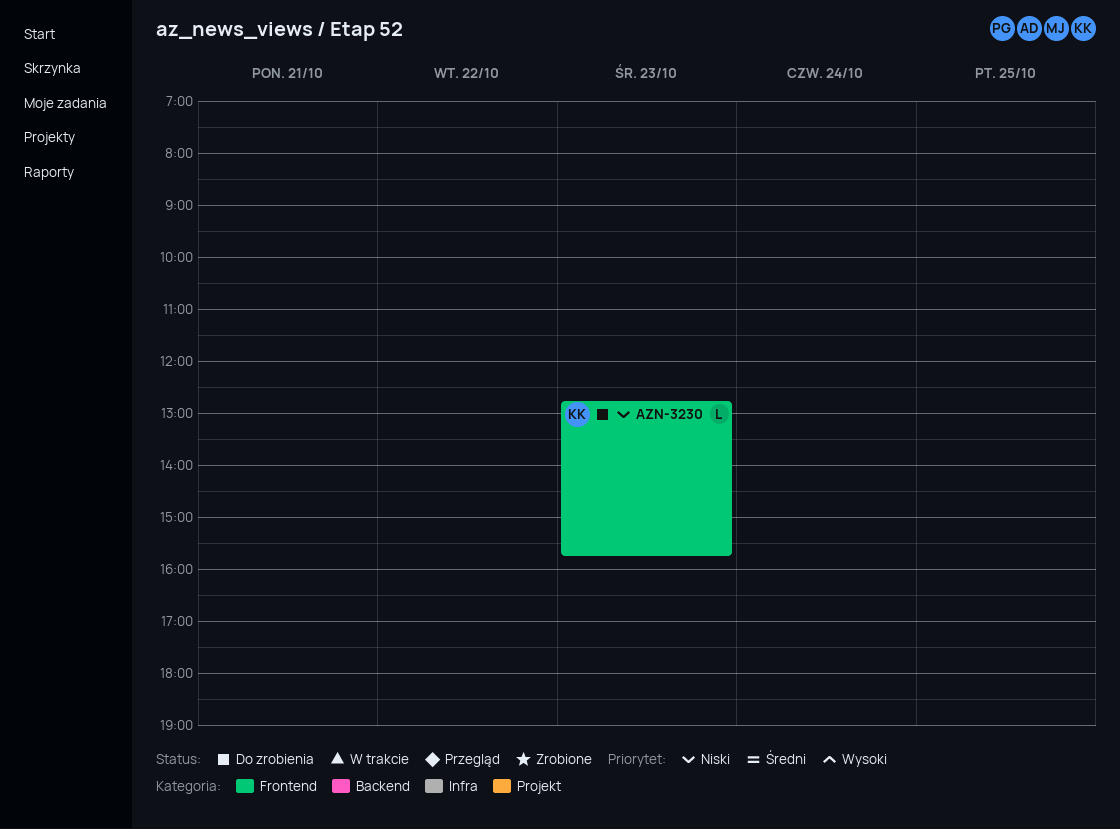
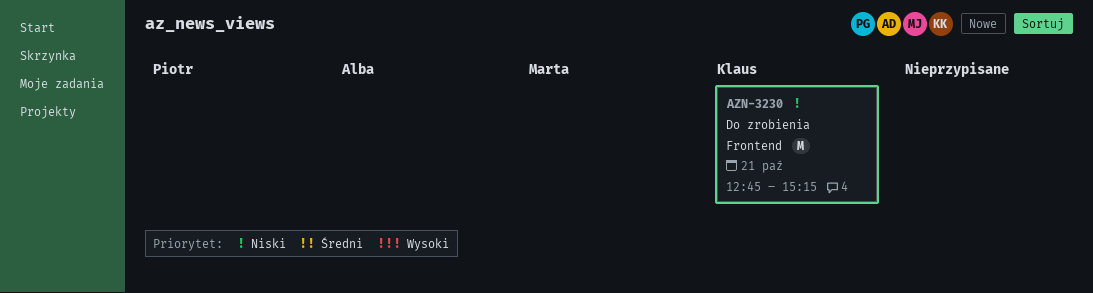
AZN-3230, estimate: L -> M
AZN-3230, day: Oct 23 -> Oct 21
AZN-3230, ends: 15:45 -> 15:15

